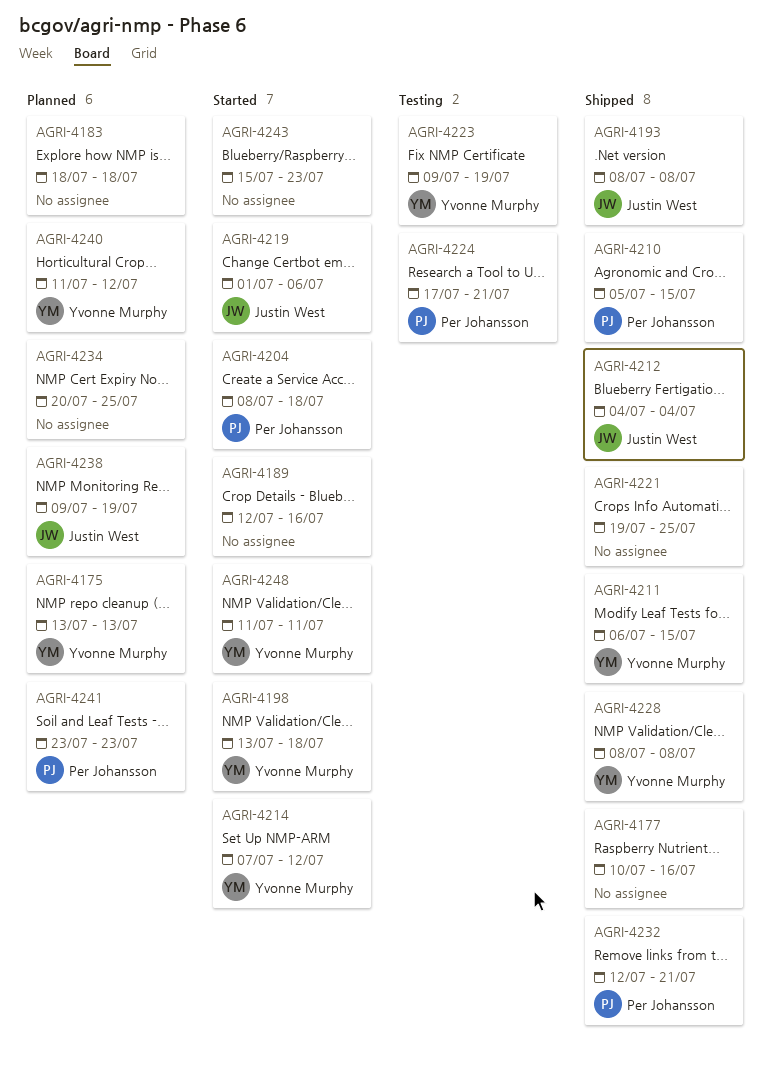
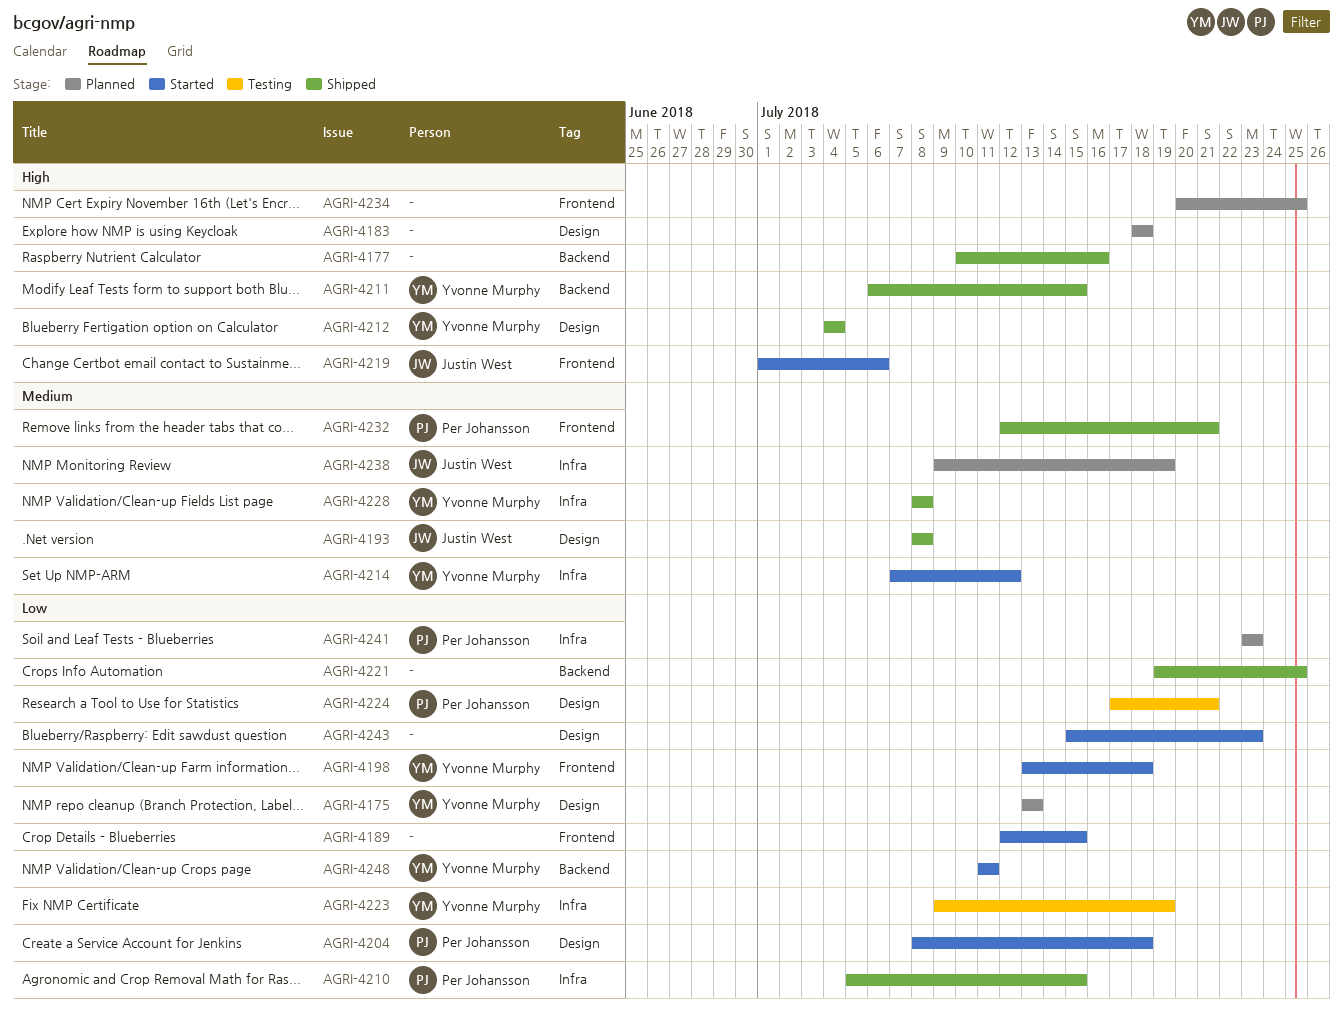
AGRI-4189, due: Jul 16 -> Jul 15
AGRI-4212, owner: Justin West -> Yvonne Murphy
AGRI-4240: present -> none

